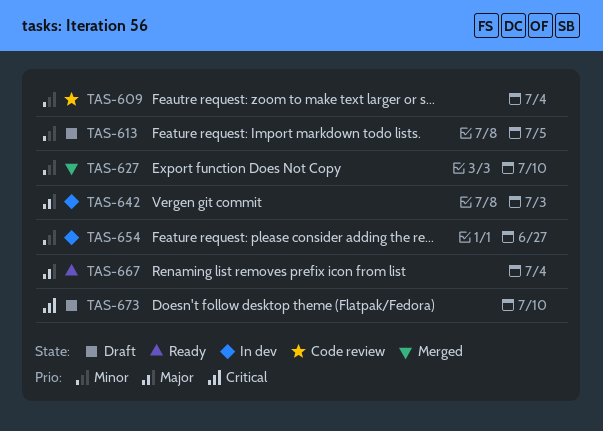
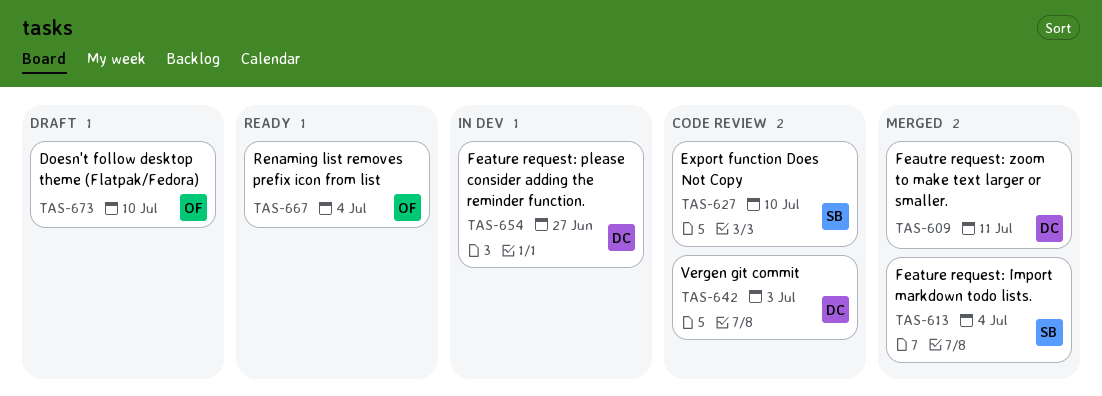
TAS-609, status: Code review -> Merged
TAS-609, due: Jul 4 -> Jul 11
TAS-613, status: Draft -> Merged
TAS-613, due: Jul 5 -> Jul 4
TAS-627, status: Merged -> Code review
TAS-642, status: In dev -> Code review

